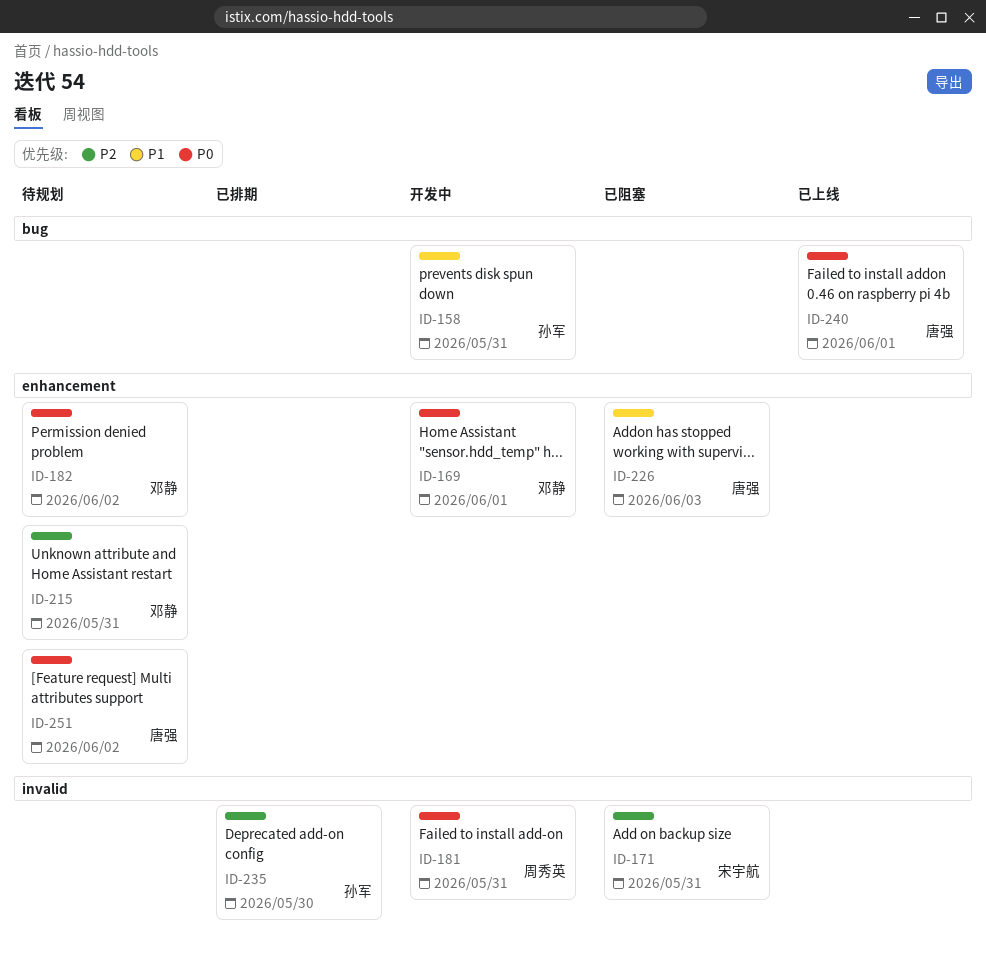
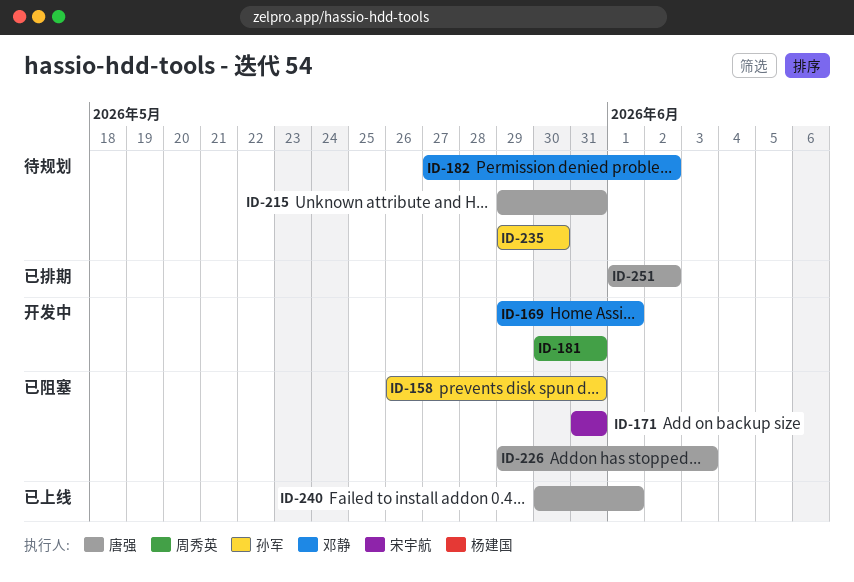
ID-158, status: 开发中 -> 已阻塞
ID-215, owner: 邓静 -> 唐强
ID-235, status: 已排期 -> 待规划
ID-251, status: 待规划 -> 已排期

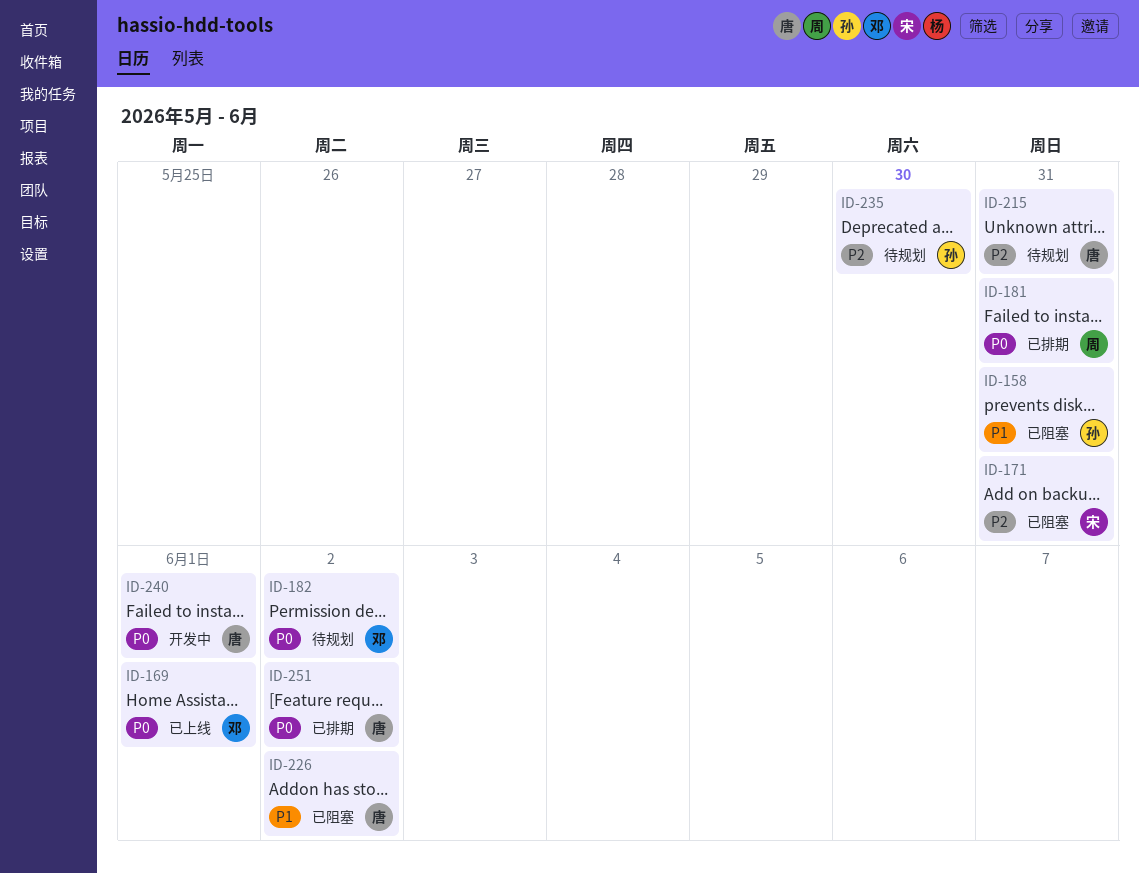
ID-169, status: 开发中 -> 已上线
ID-181, status: 开发中 -> 已排期
ID-226, due: Jun 3 -> Jun 2
ID-240, status: 已上线 -> 开发中

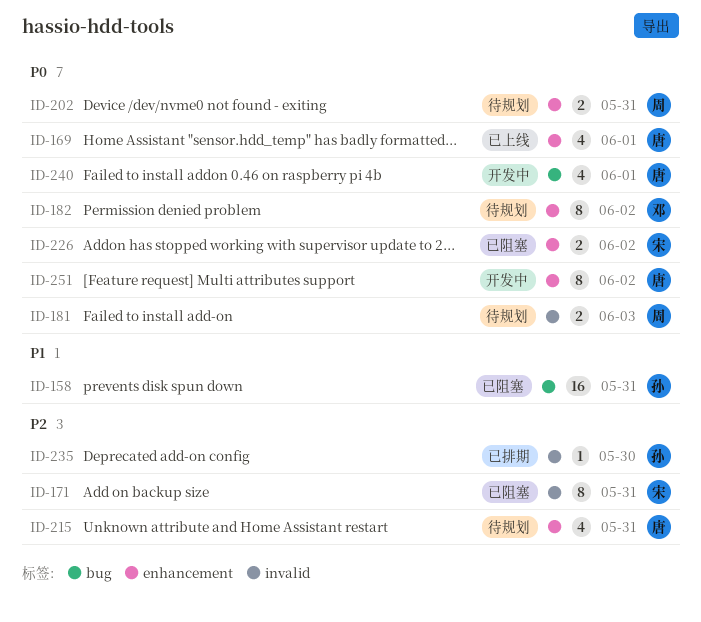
ID-169, owner: 邓 -> 唐
ID-181, status: 已排期 -> 待规划
ID-181, due: May 31 -> Jun 3
ID-202: none -> present
ID-226, owner: 唐 -> 宋
ID-226, priority: P1 -> P0
ID-235, status: 待规划 -> 已排期
ID-251, status: 已排期 -> 开发中

